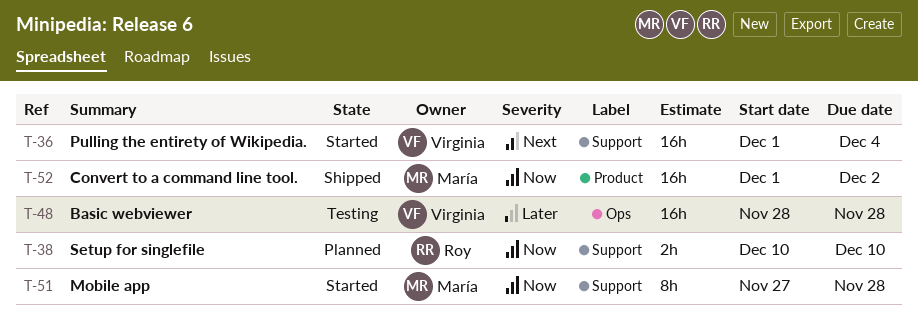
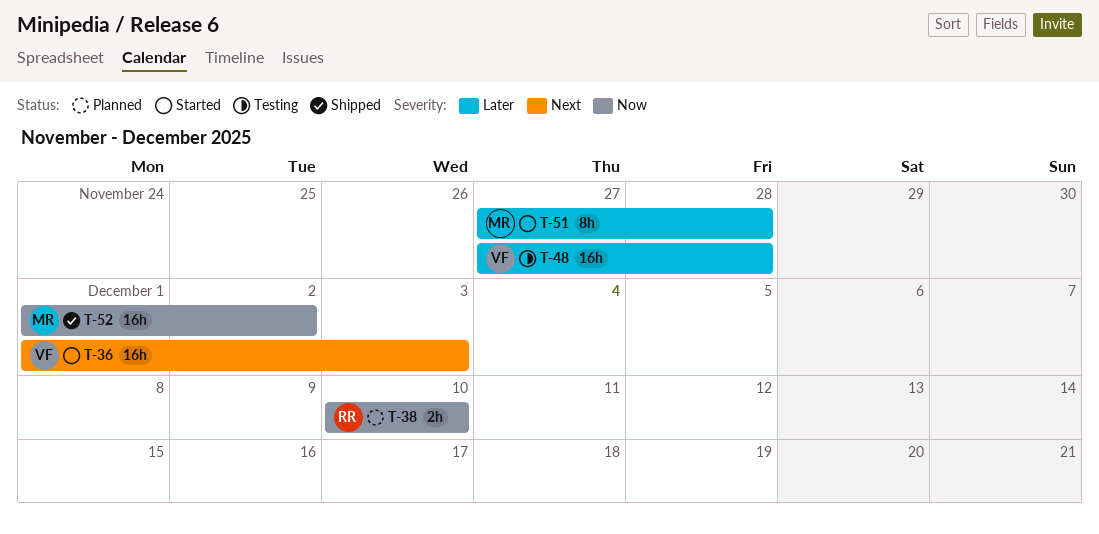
T-36, due: Dec 4 -> Dec 3
T-48, start: Nov 28 -> Nov 27
T-51, priority: Now -> Later

